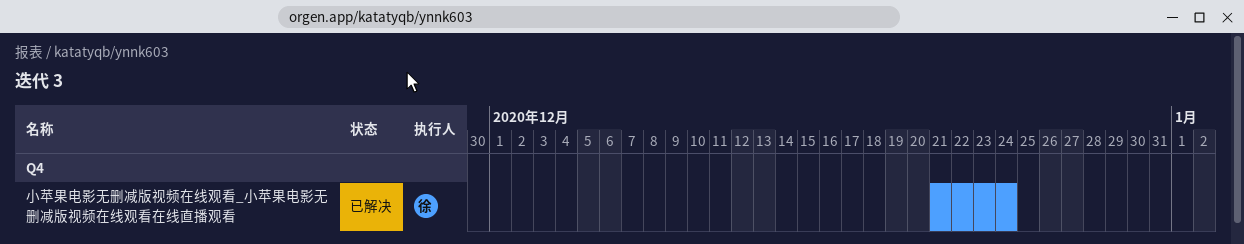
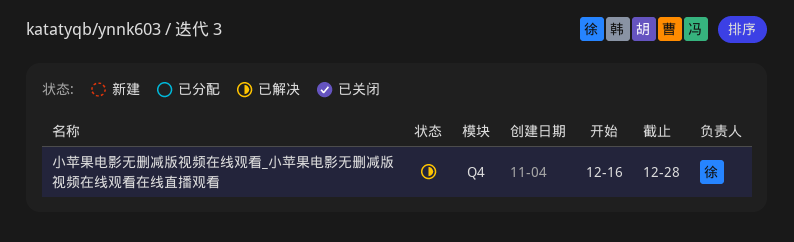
小苹果电影无删减版视频在线观看_小苹果电影无删减版视频在线观看在线直播观看, start: Dec 21 -> Dec 16
小苹果电影无删减版视频在线观看_小苹果电影无删减版视频在线观看在线直播观看, due: Dec 24 -> Dec 28

